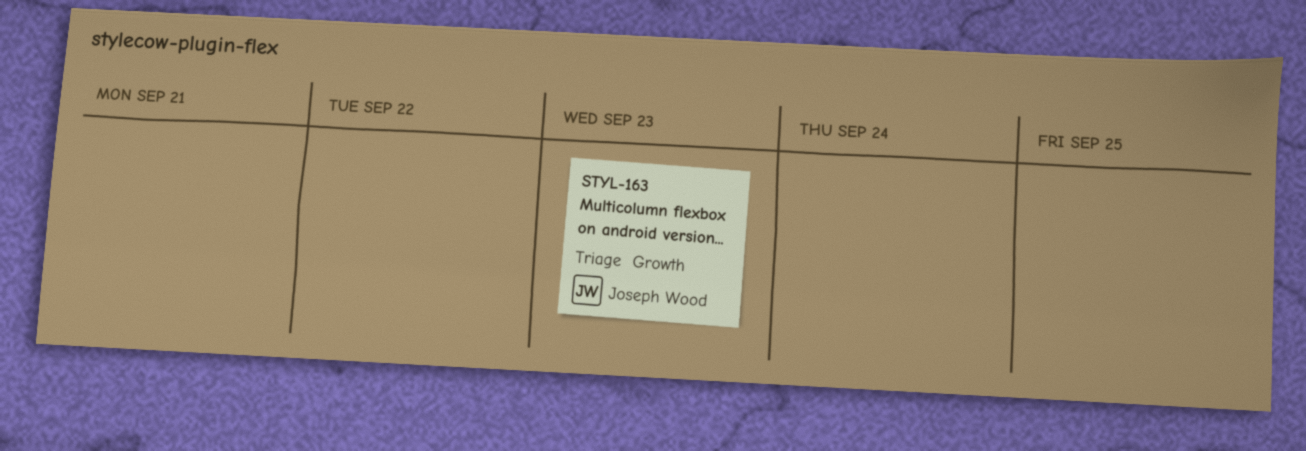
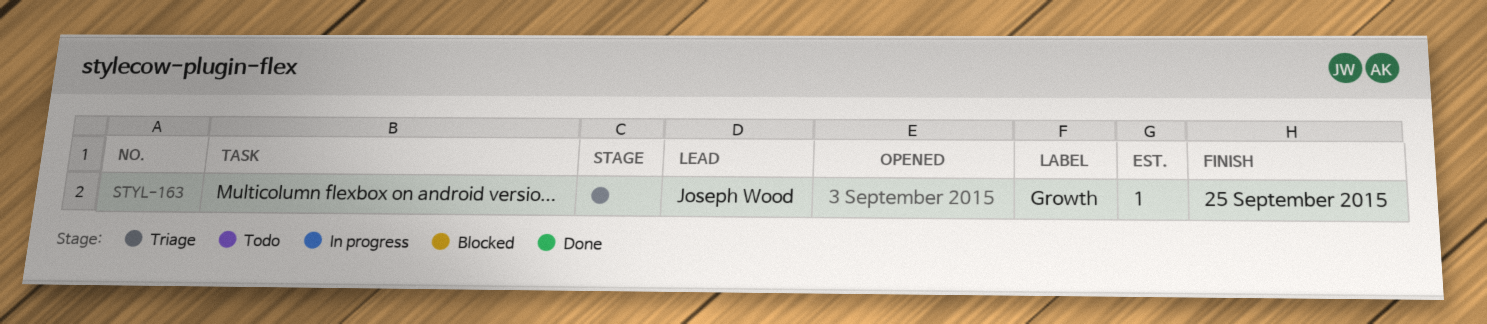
STYL-163, due: Sep 23 -> Sep 25

